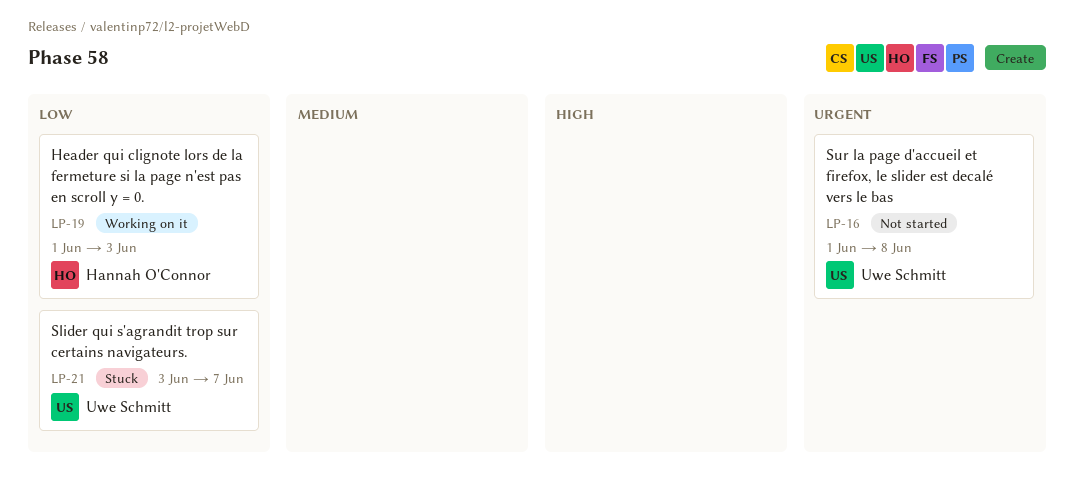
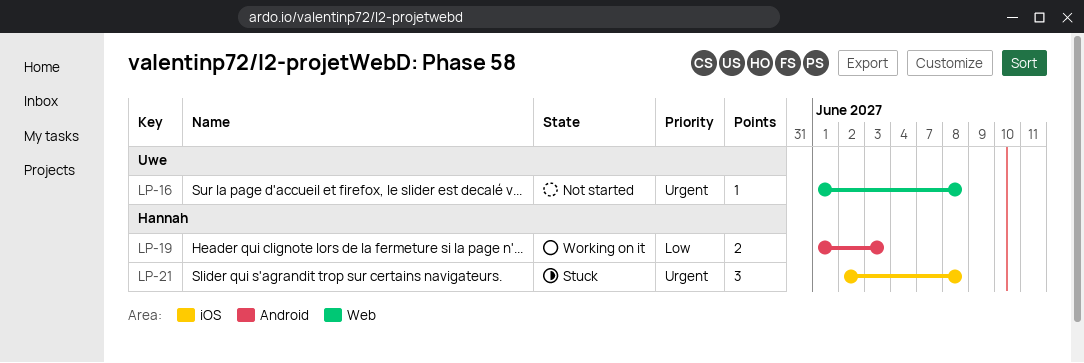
LP-21, owner: Uwe Schmitt -> Hannah O'Connor
LP-21, priority: Low -> Urgent
LP-21, start: Jun 3 -> Jun 2
LP-21, due: Jun 7 -> Jun 8

